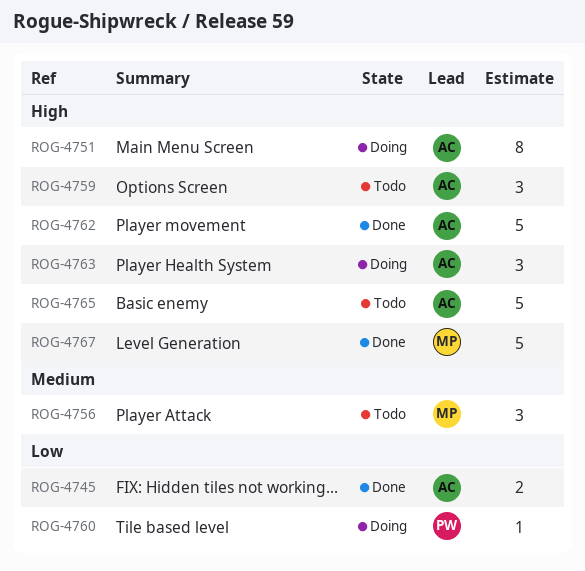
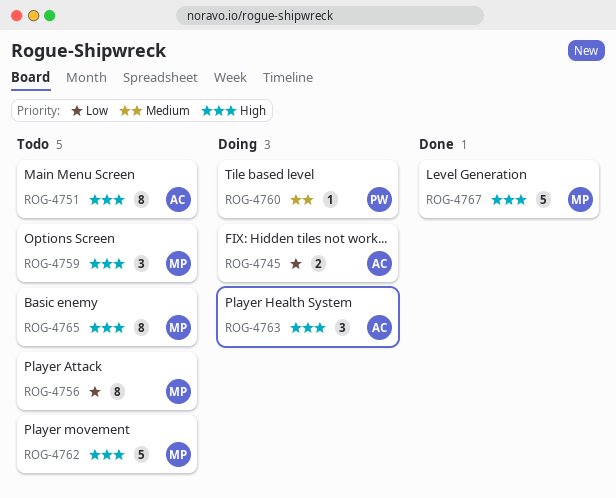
ROG-4745, status: Done -> Doing
ROG-4751, status: Doing -> Todo
ROG-4756, priority: Medium -> Low
ROG-4756, estimate: 3 -> 8
ROG-4759, owner: AC -> MP
ROG-4760, priority: Low -> Medium
ROG-4762, status: Done -> Todo
ROG-4762, owner: AC -> MP
ROG-4765, owner: AC -> MP
ROG-4765, estimate: 5 -> 8

